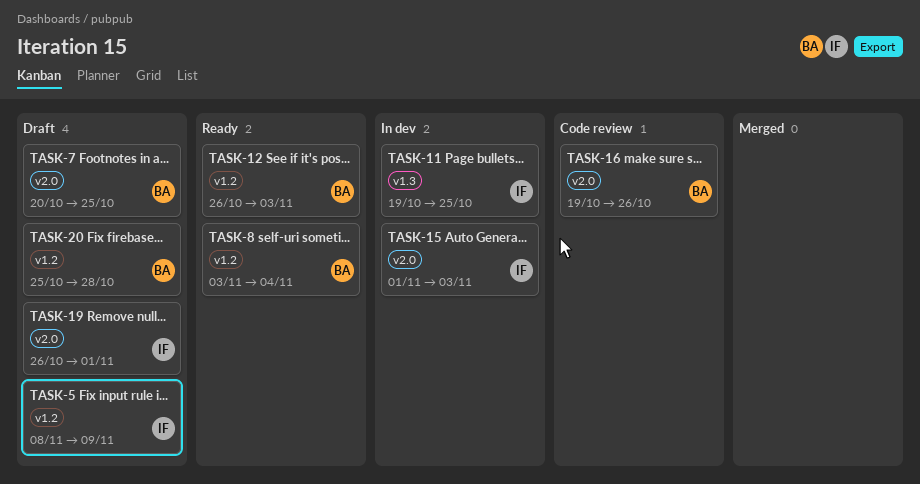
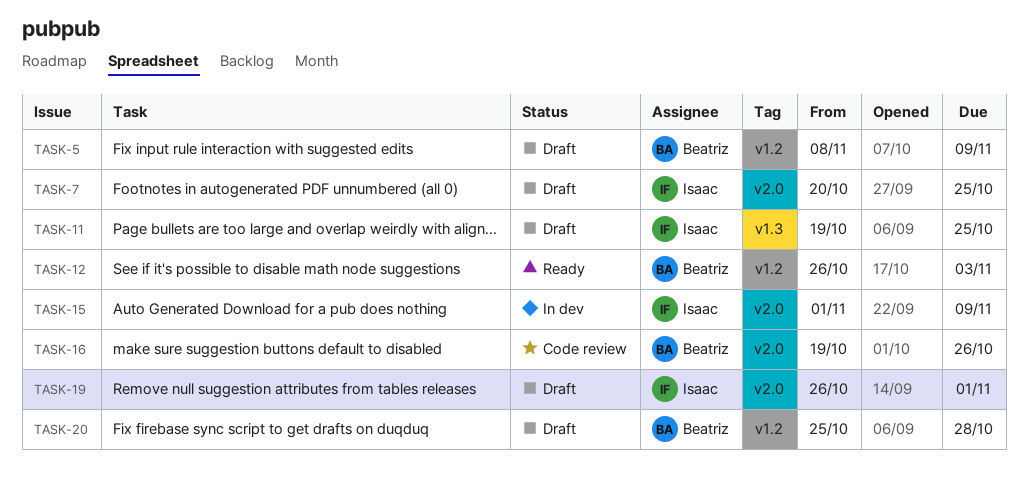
TASK-5, owner: Isaac -> Beatriz
TASK-7, owner: Beatriz -> Isaac
TASK-8: present -> none
TASK-11, status: In dev -> Draft
TASK-15, due: Nov 3 -> Nov 9

